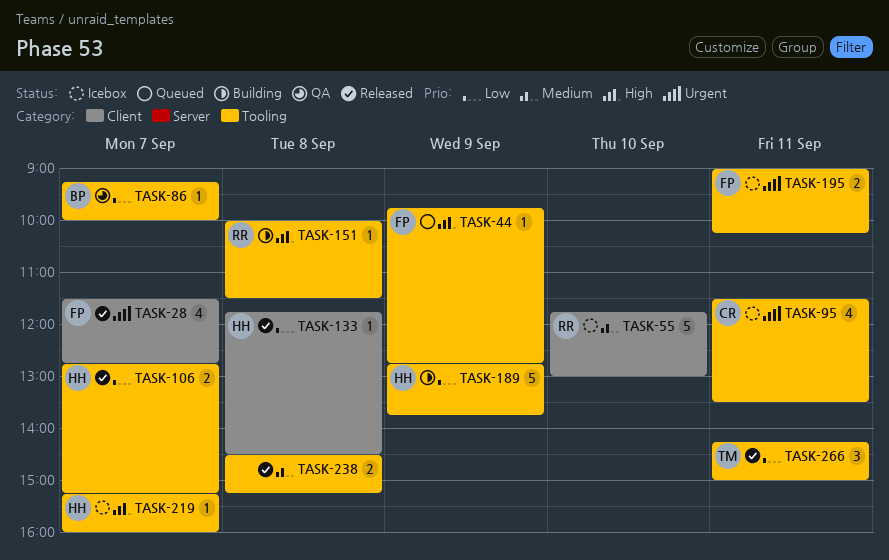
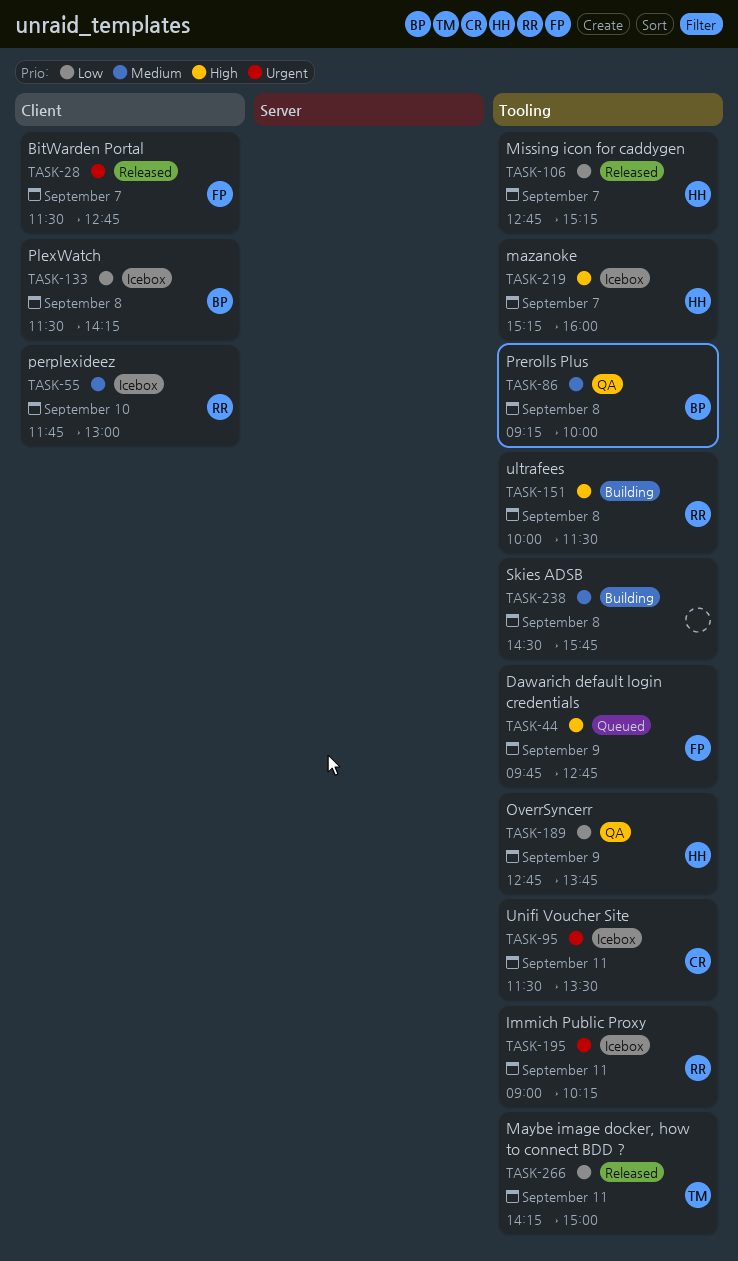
TASK-86, priority: Low -> Medium
TASK-86, day: Sep 7 -> Sep 8
TASK-133, status: Released -> Icebox
TASK-133, owner: HH -> BP
TASK-133, begins: 11:45 -> 11:30
TASK-133, ends: 14:30 -> 14:15
TASK-189, status: Building -> QA
TASK-195, owner: FP -> RR
TASK-238, status: Released -> Building
TASK-238, ends: 15:15 -> 15:45

